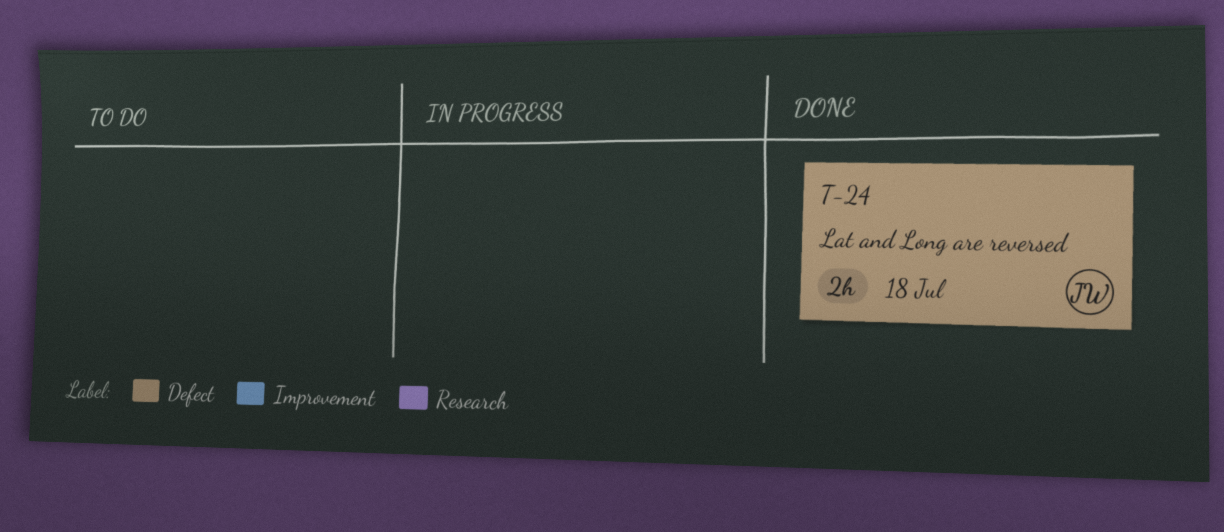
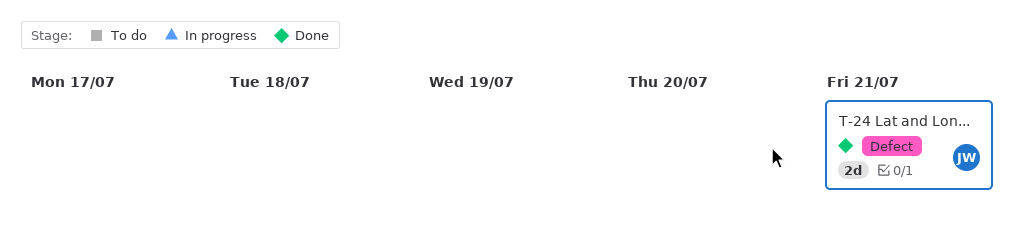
T-24, estimate: 2h -> 2d
T-24, due: Jul 18 -> Jul 21

